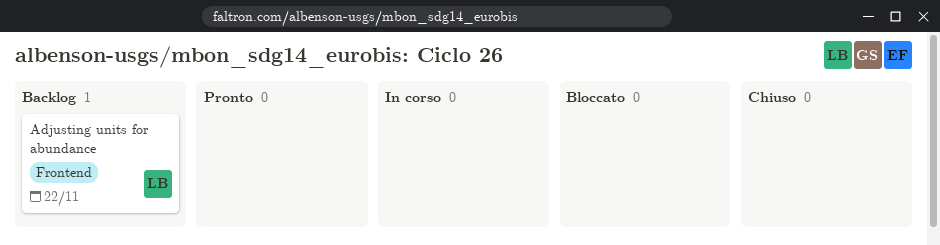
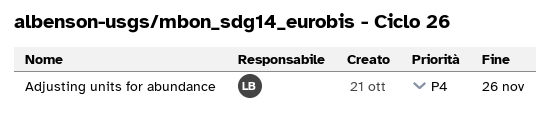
Adjusting units for abundance, due: Nov 22 -> Nov 26

